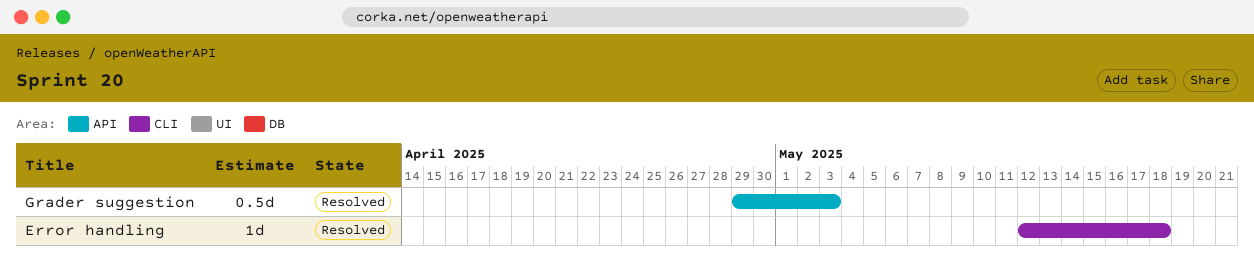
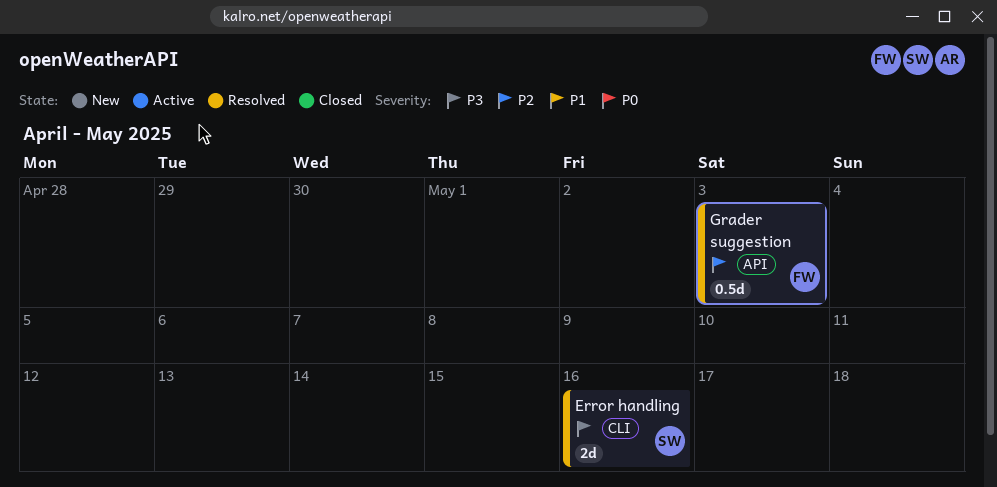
Error handling, estimate: 1d -> 2d
Error handling, due: May 18 -> May 16

